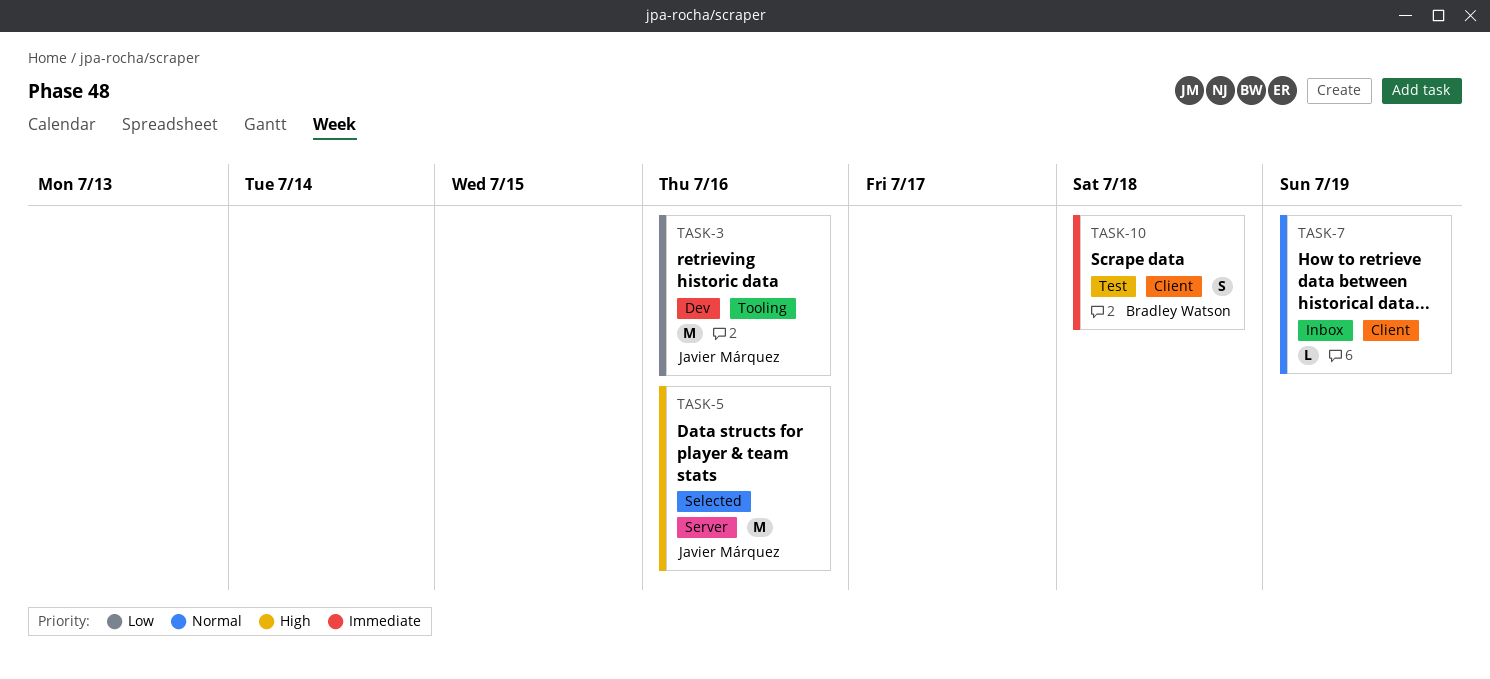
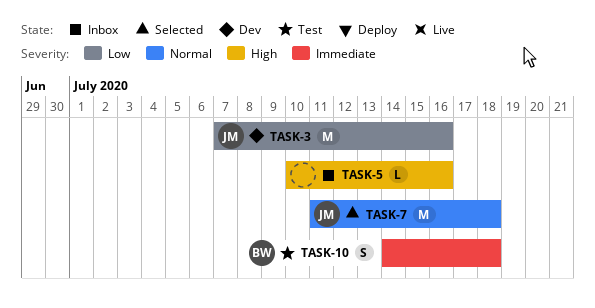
TASK-5, status: Selected -> Inbox
TASK-5, owner: Javier Márquez -> none
TASK-5, estimate: M -> L
TASK-7, status: Inbox -> Selected
TASK-7, owner: none -> Javier Márquez
TASK-7, estimate: L -> M
TASK-7, due: Jul 19 -> Jul 18

